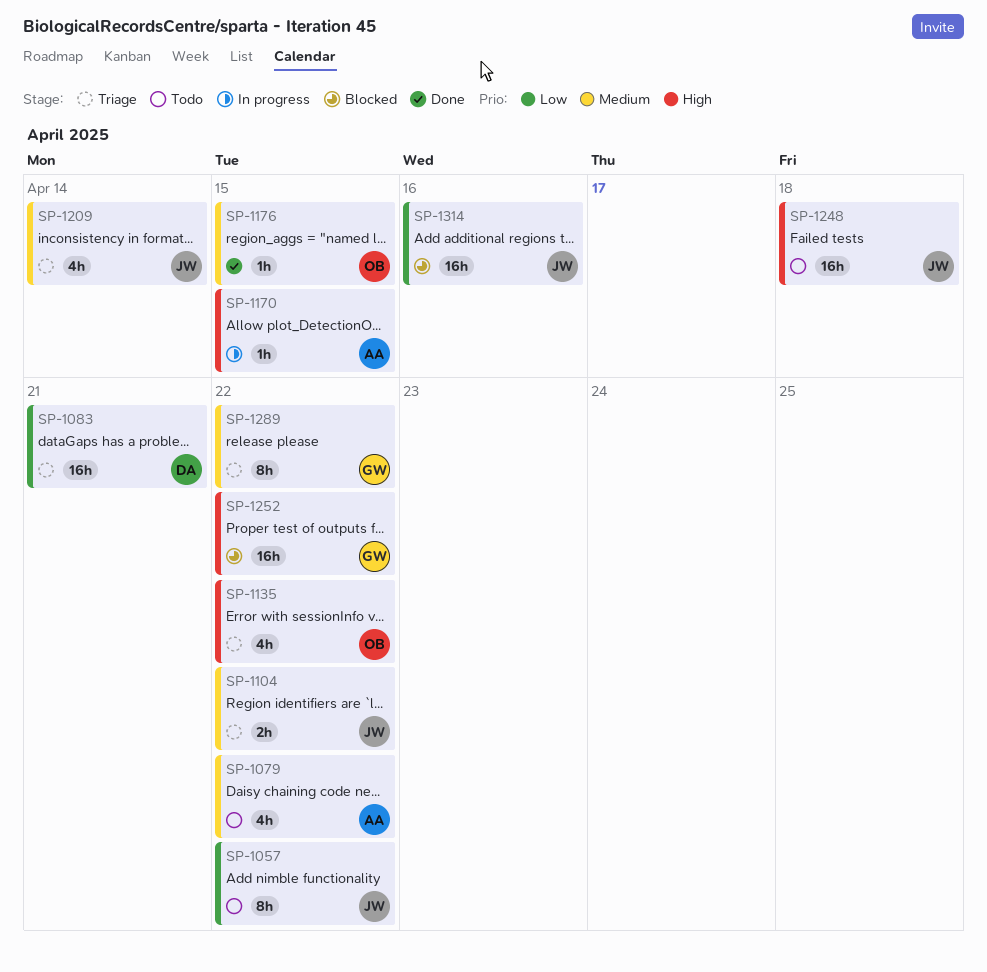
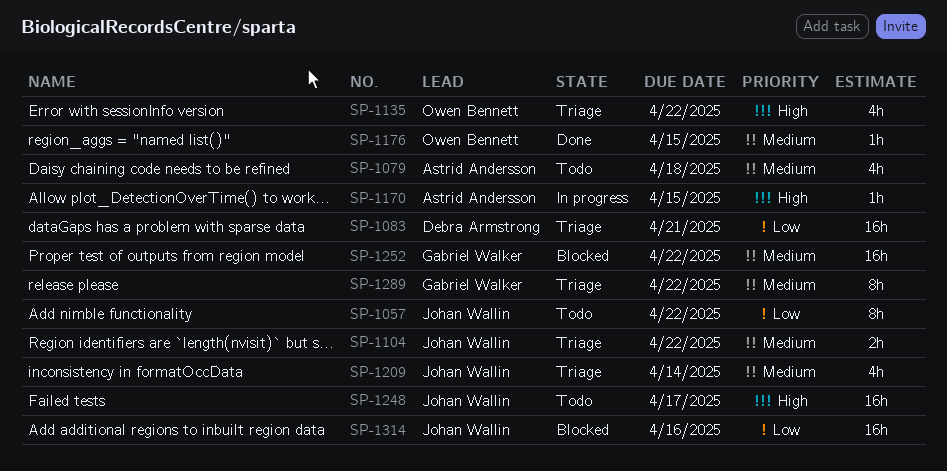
SP-1079, due: Apr 22 -> Apr 18
SP-1248, due: Apr 18 -> Apr 17
SP-1252, priority: High -> Medium

